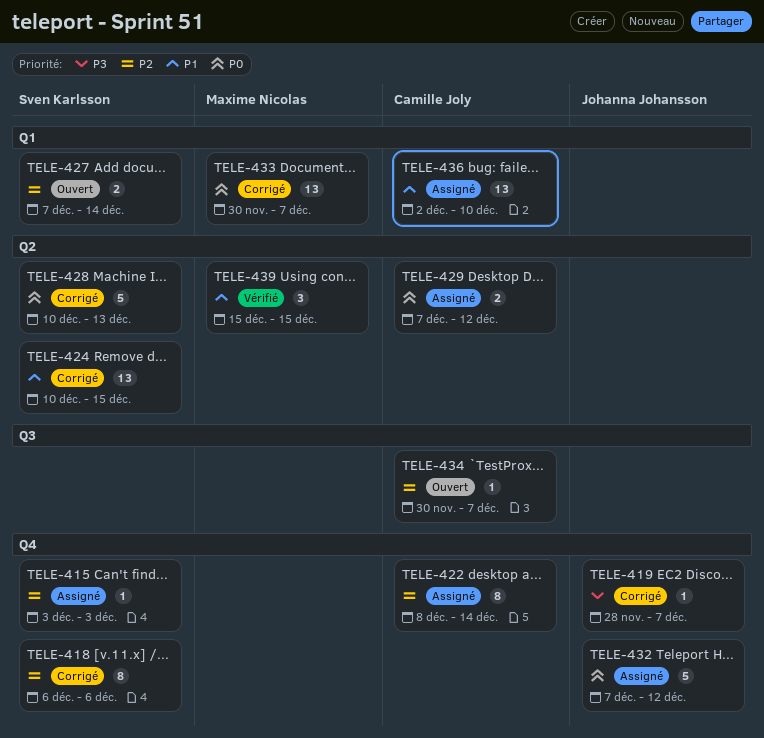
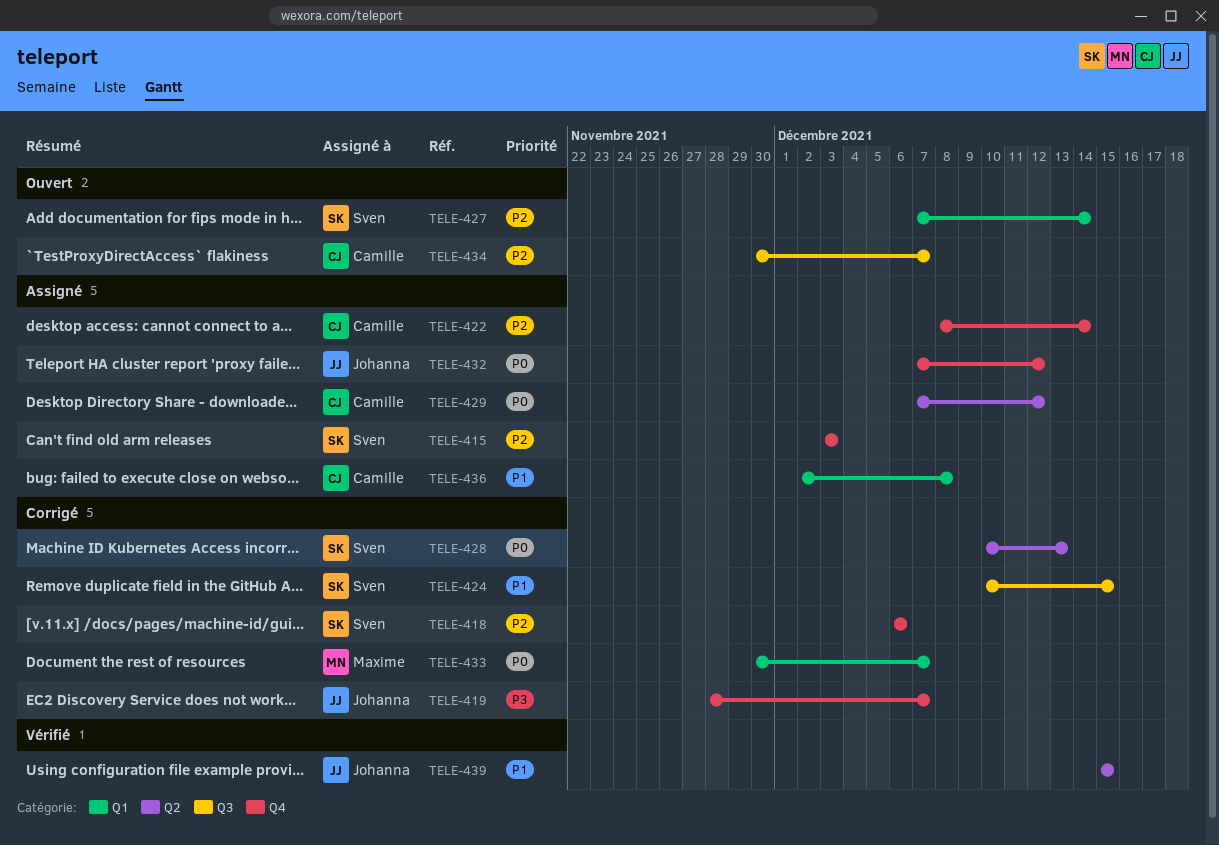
TELE-424, label: Q2 -> Q3
TELE-436, due: Dec 10 -> Dec 8
TELE-439, owner: Maxime Nicolas -> Johanna Johansson

